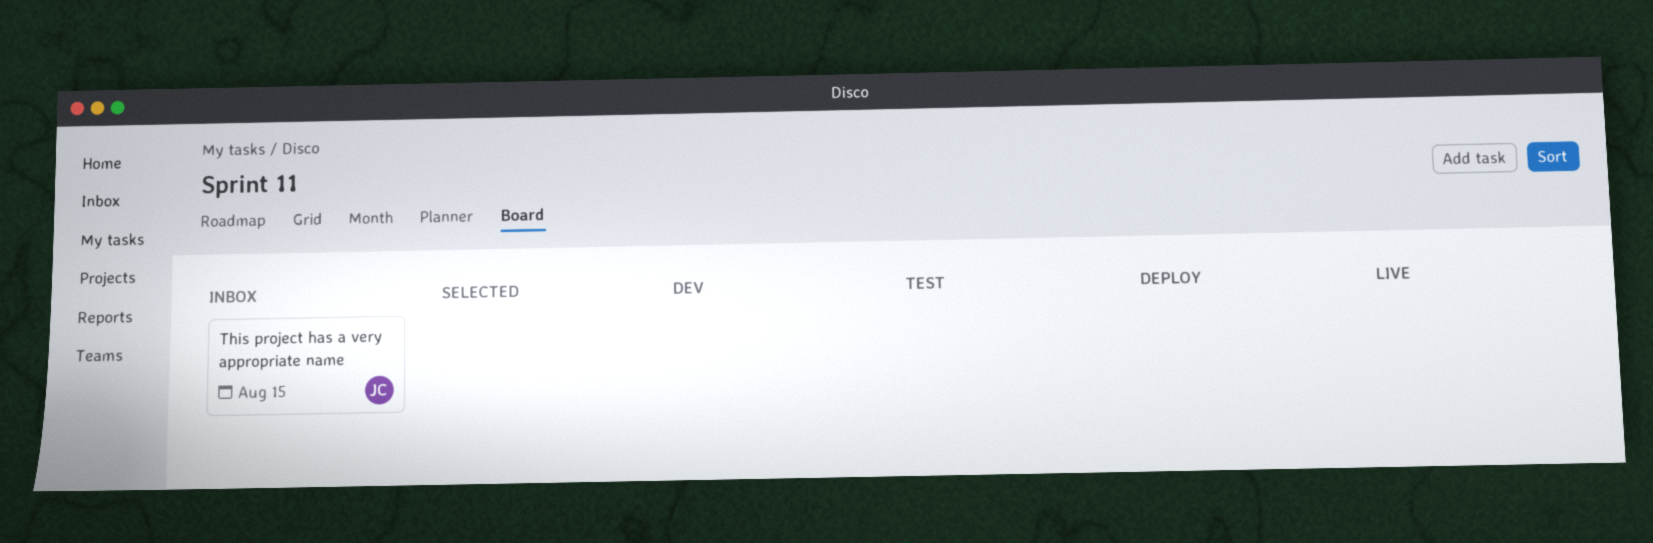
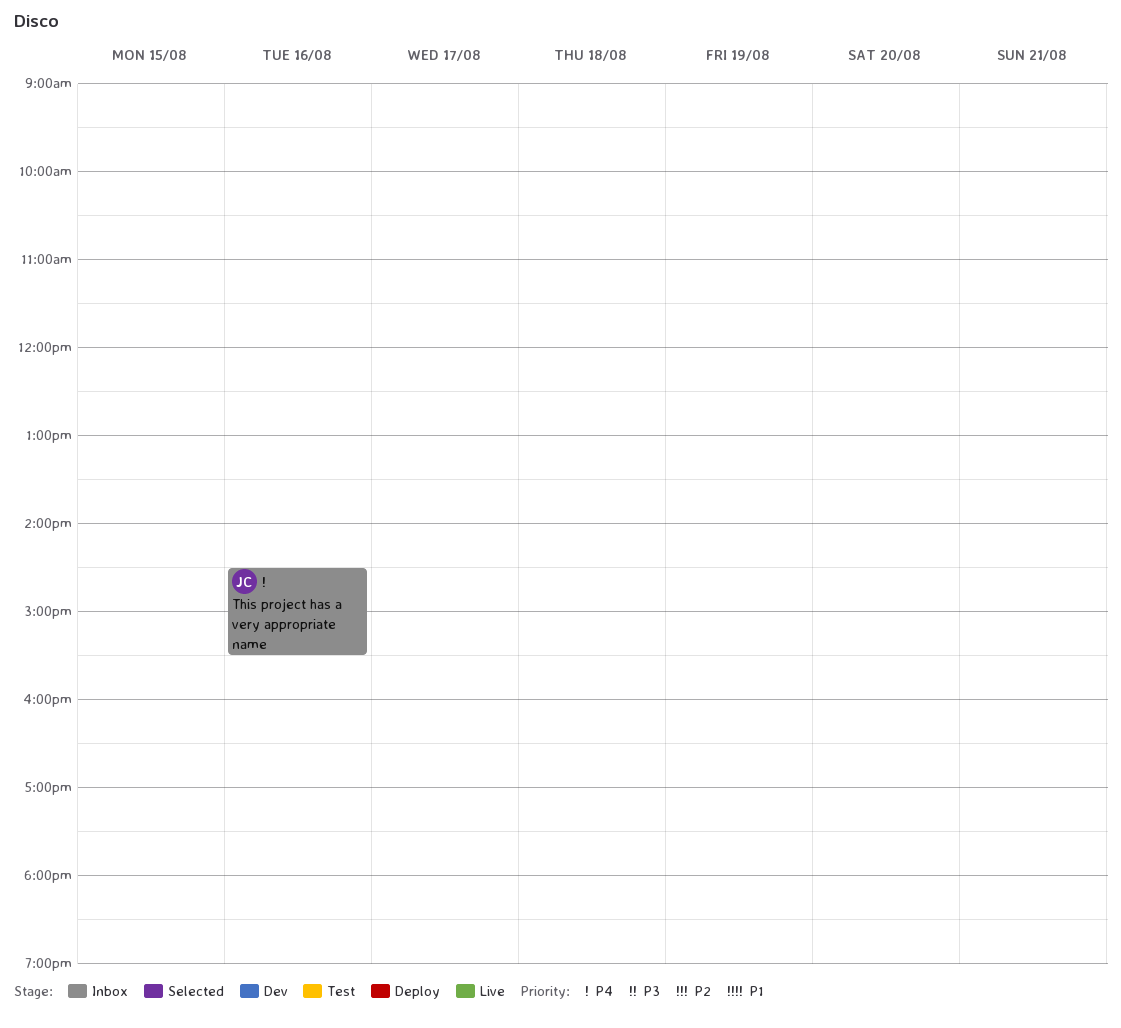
This project has a very appropriate name, day: Aug 15 -> Aug 16

